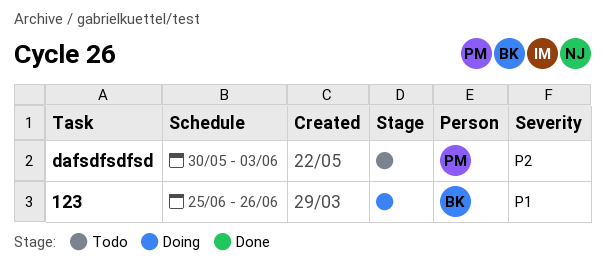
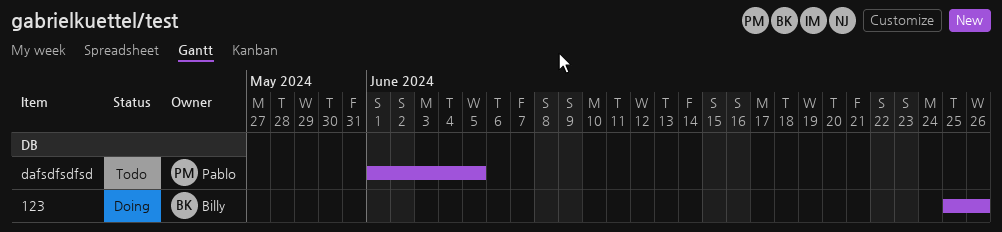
dafsdfsdfsd, start: May 30 -> Jun 1
dafsdfsdfsd, due: Jun 3 -> Jun 5

